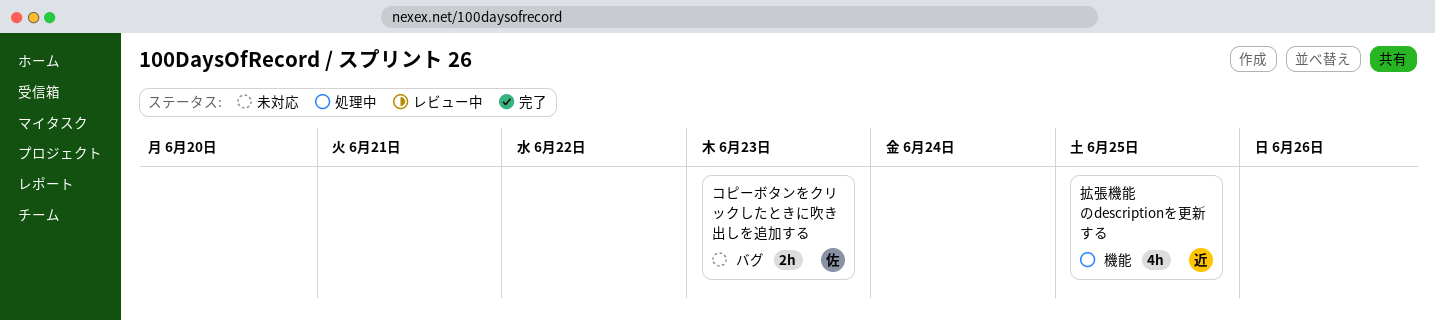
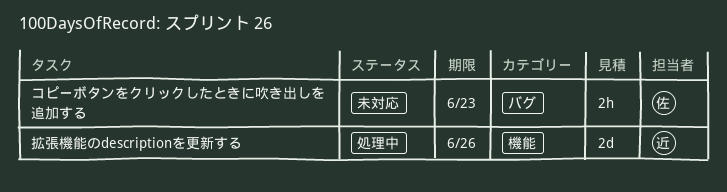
拡張機能のdescriptionを更新する, estimate: 4h -> 2d
拡張機能のdescriptionを更新する, due: Jun 25 -> Jun 26

